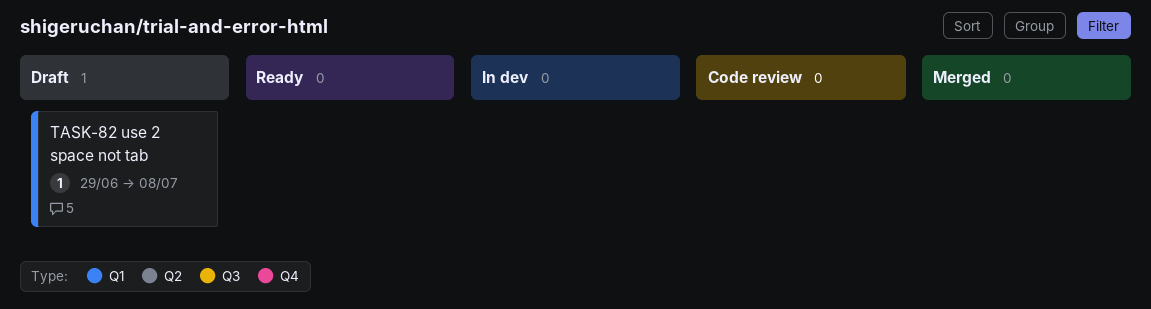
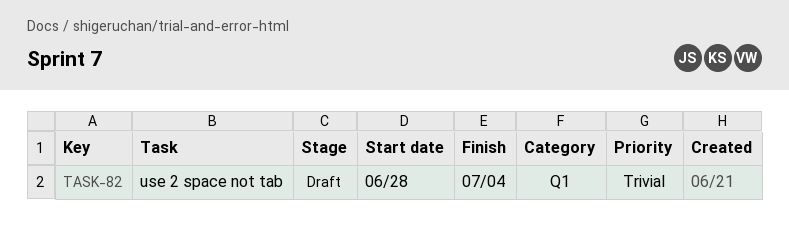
TASK-82, start: Jun 29 -> Jun 28
TASK-82, due: Jul 8 -> Jul 4

